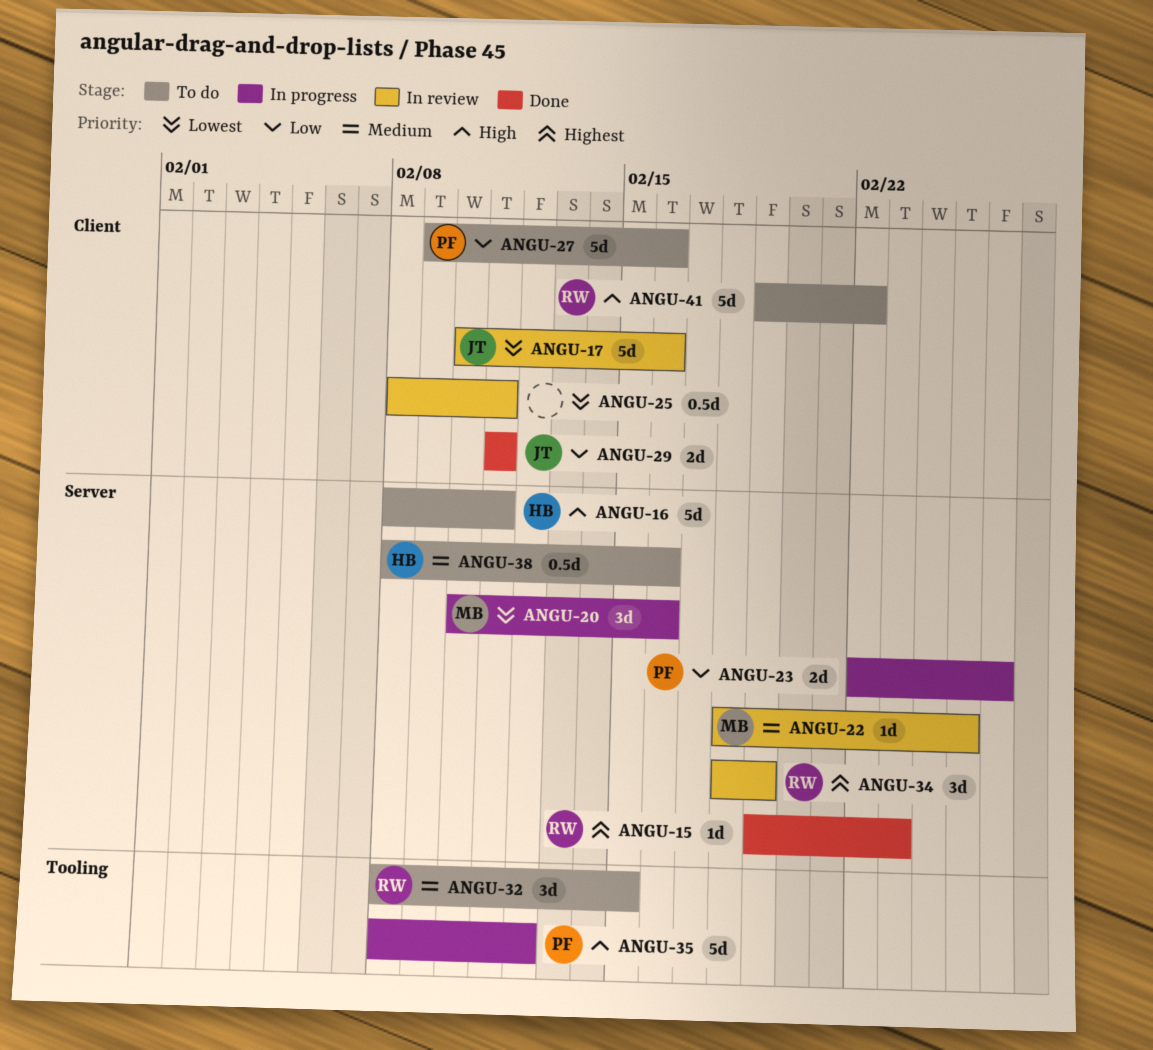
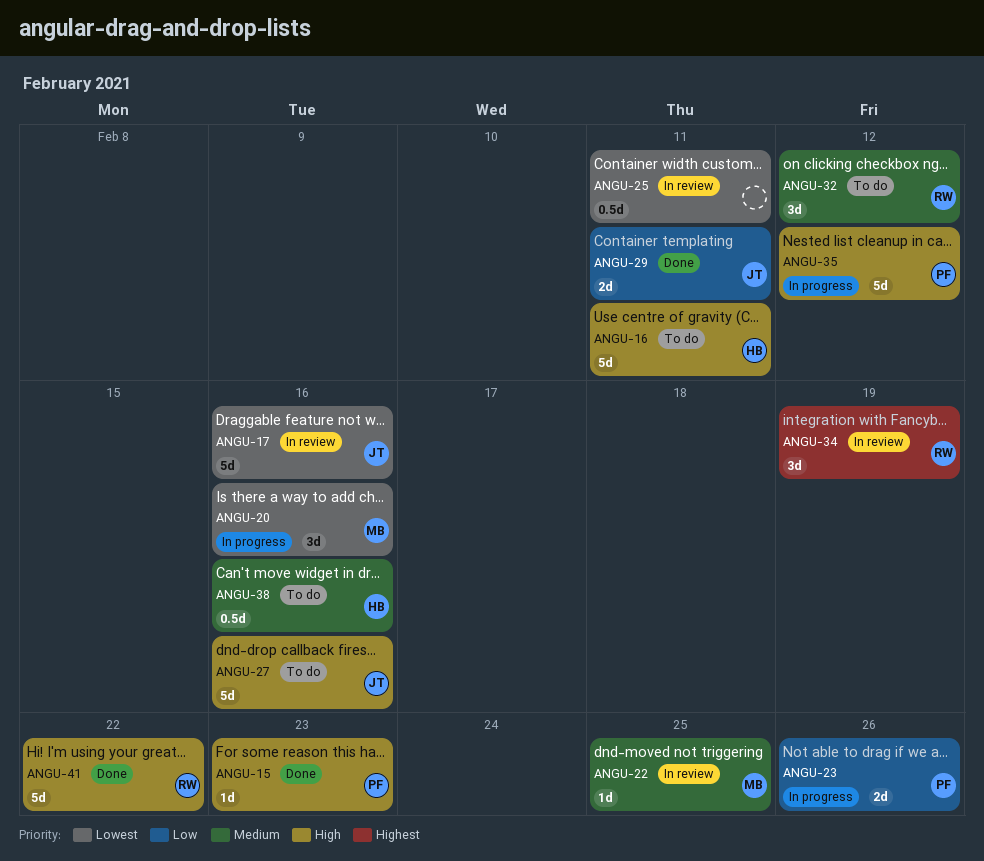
ANGU-15, owner: RW -> PF
ANGU-15, priority: Highest -> High
ANGU-27, owner: PF -> JT
ANGU-27, priority: Low -> High
ANGU-32, due: Feb 15 -> Feb 12
ANGU-41, status: To do -> Done

